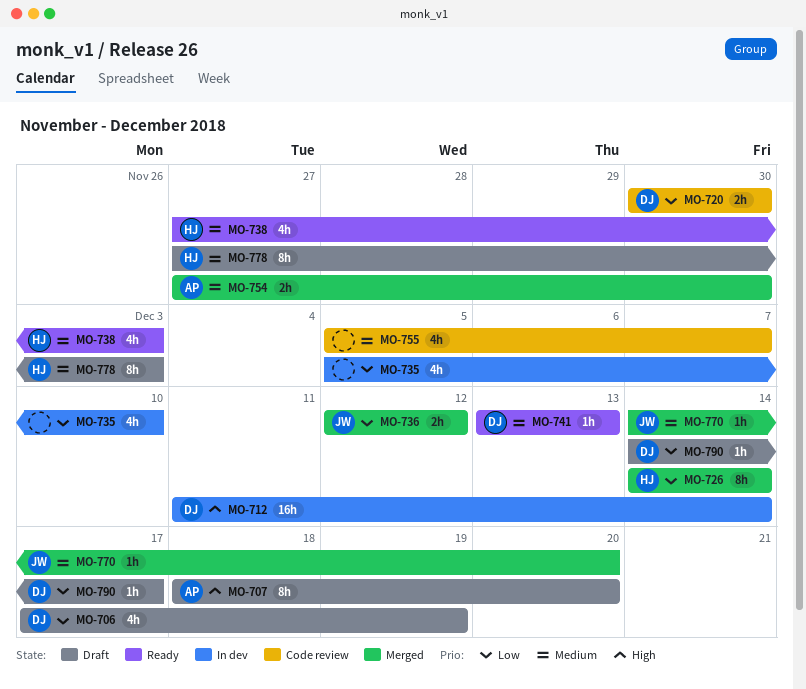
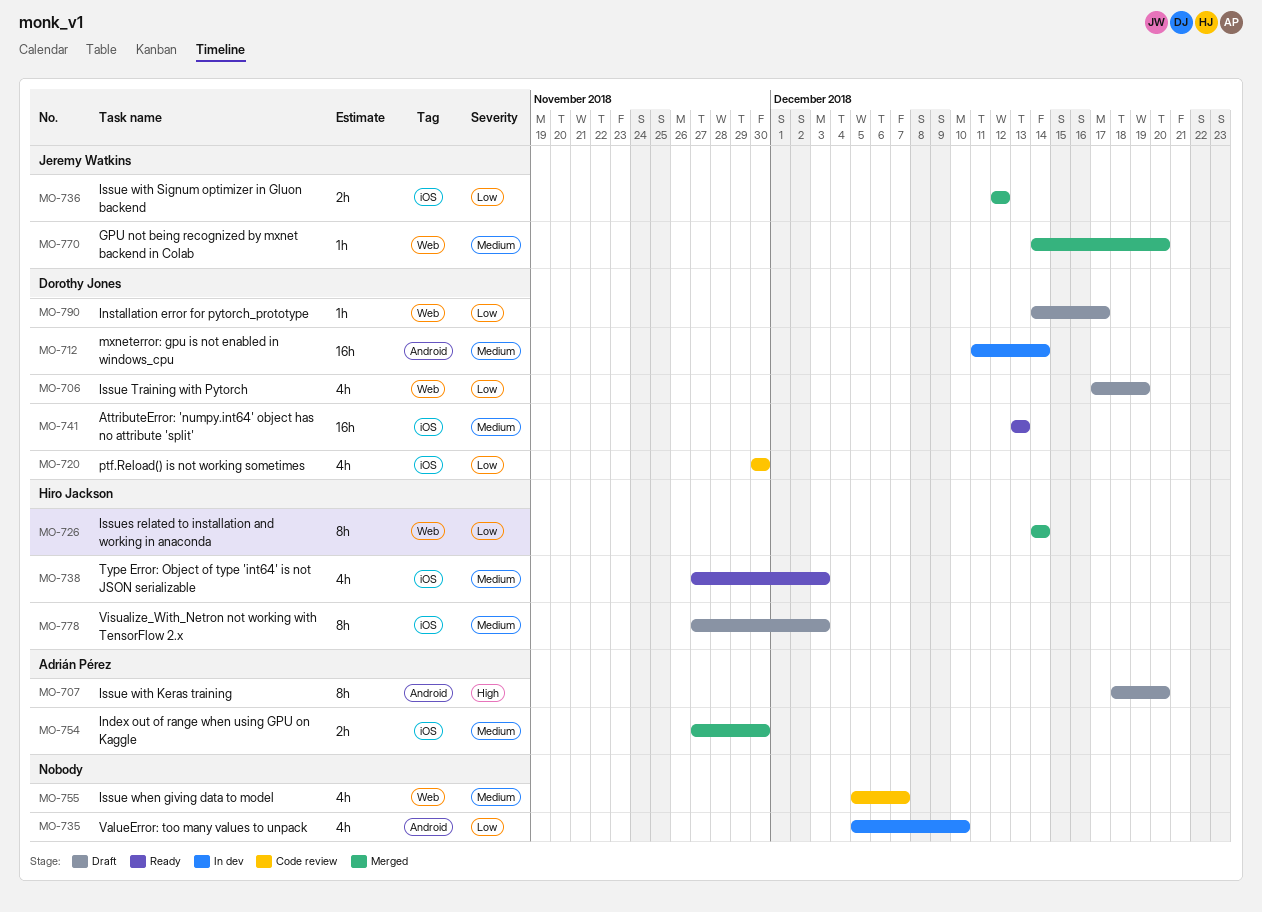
MO-712, priority: High -> Medium
MO-720, estimate: 2h -> 4h
MO-741, estimate: 1h -> 16h

